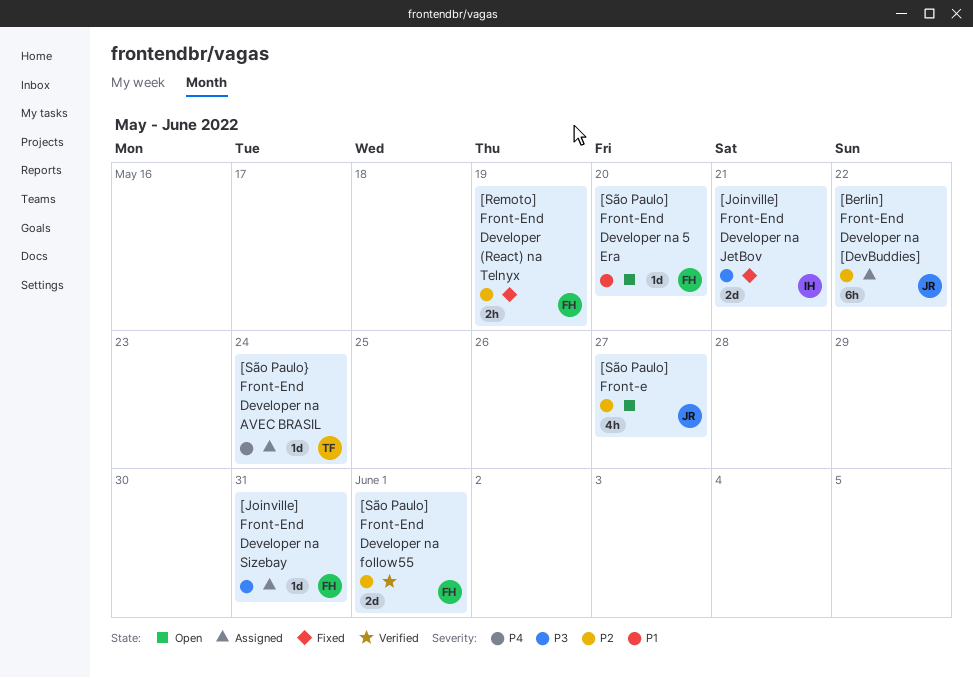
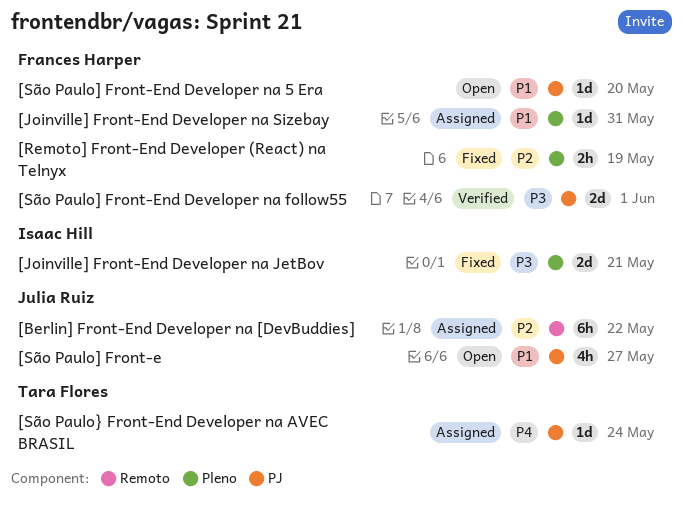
[Joinville] Front-End Developer na Sizebay, priority: P3 -> P1
[São Paulo] Front-e, priority: P2 -> P1
[São Paulo] Front-End Developer na follow55, priority: P2 -> P3

